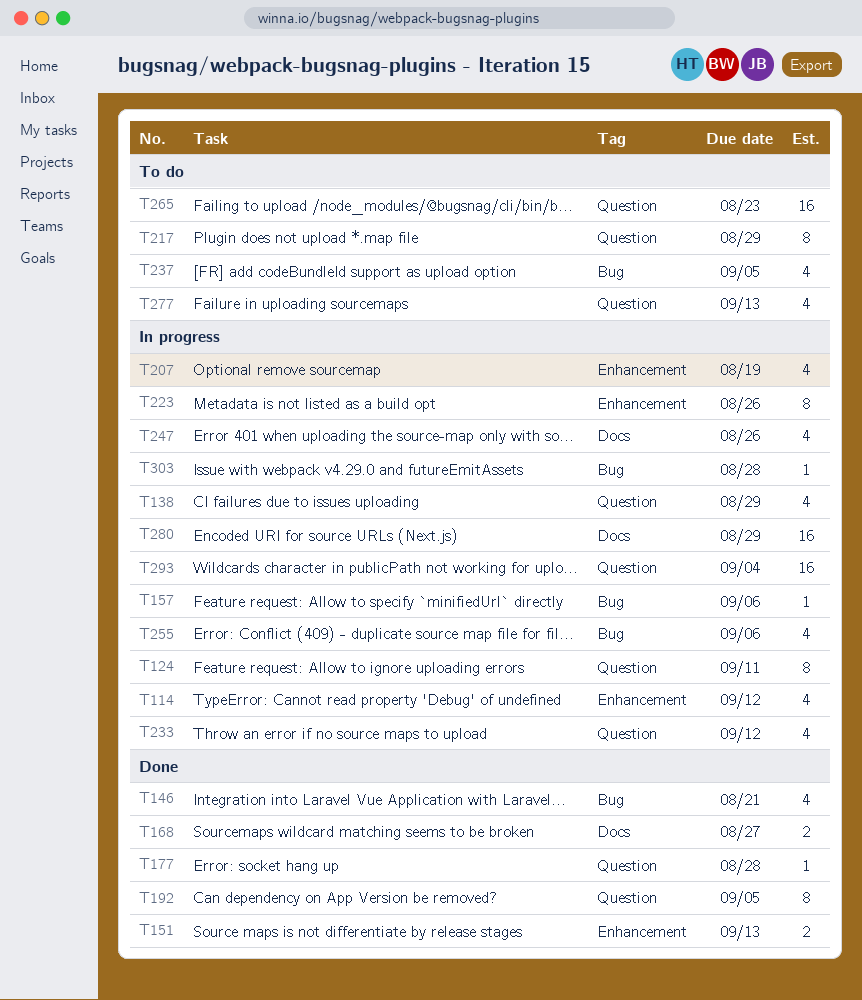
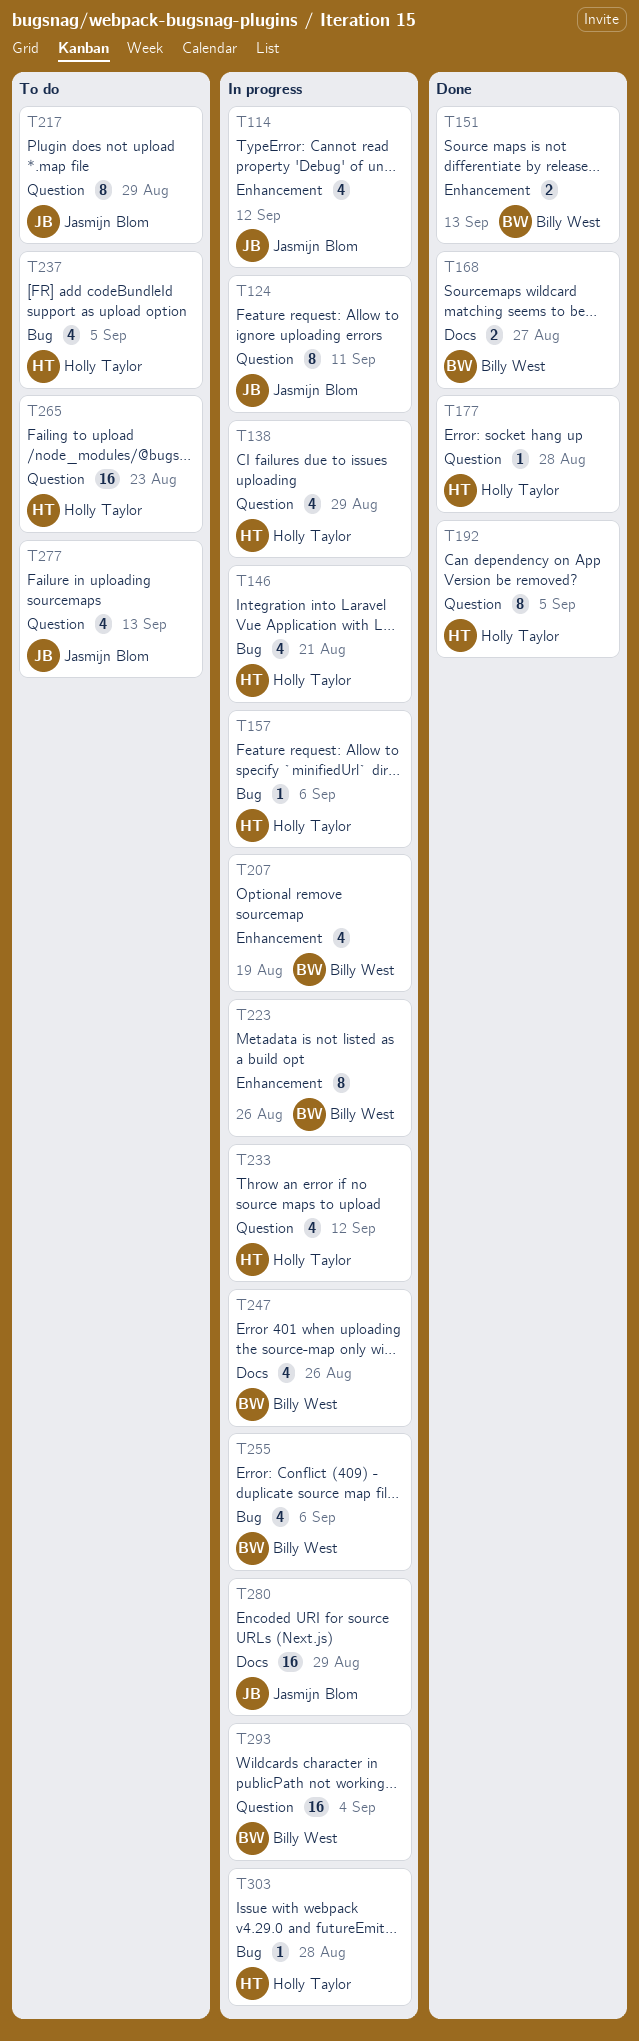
T146, status: Done -> In progress

